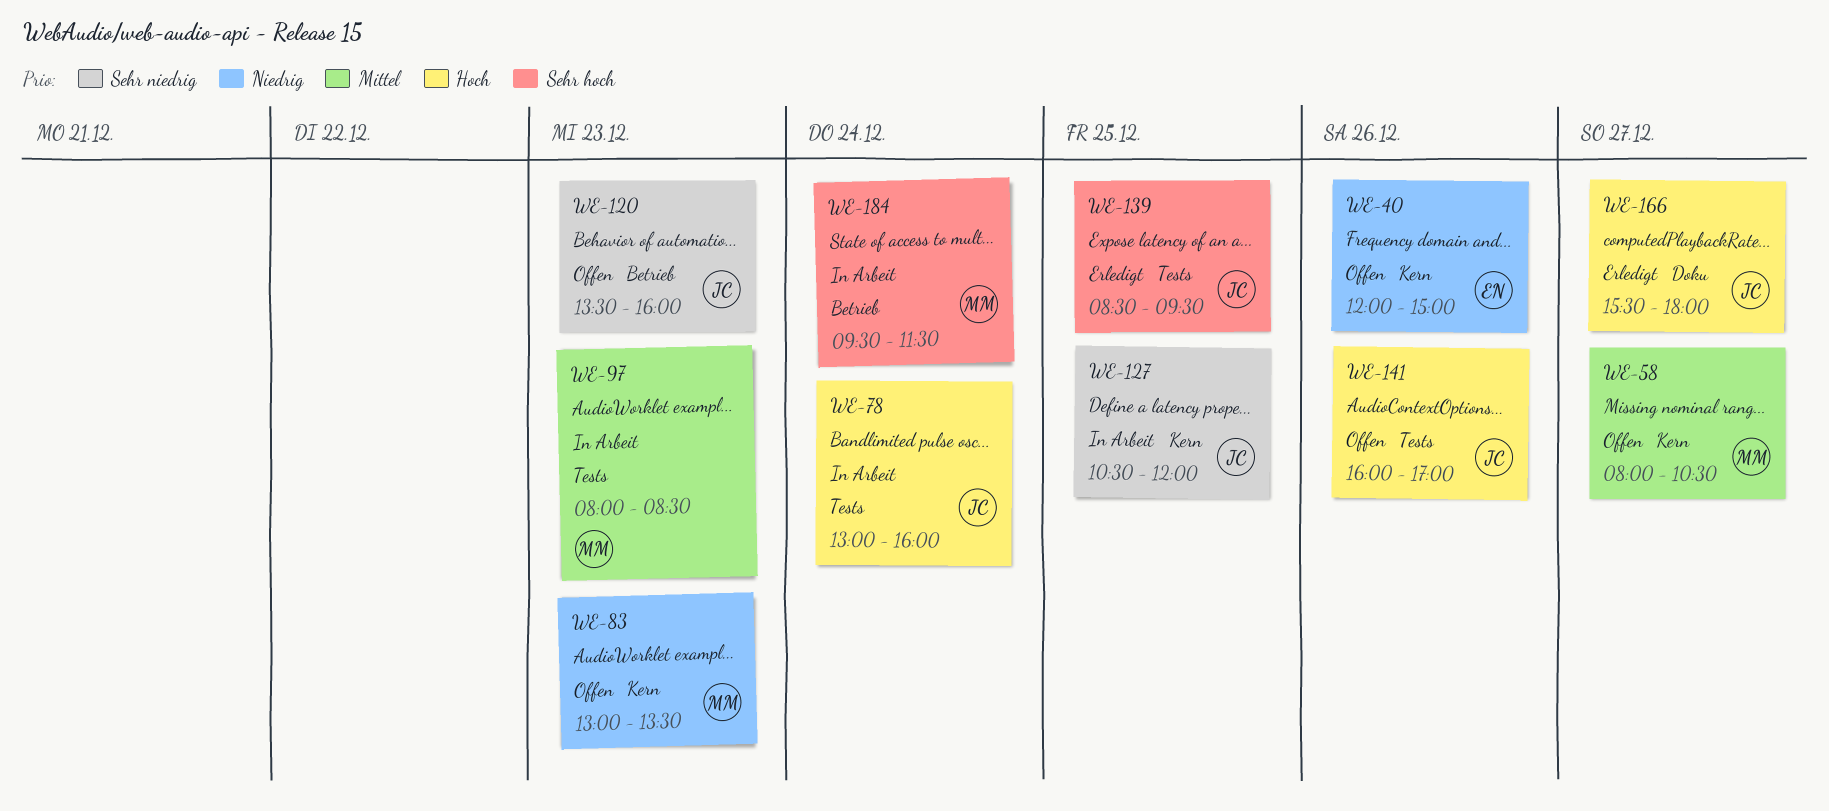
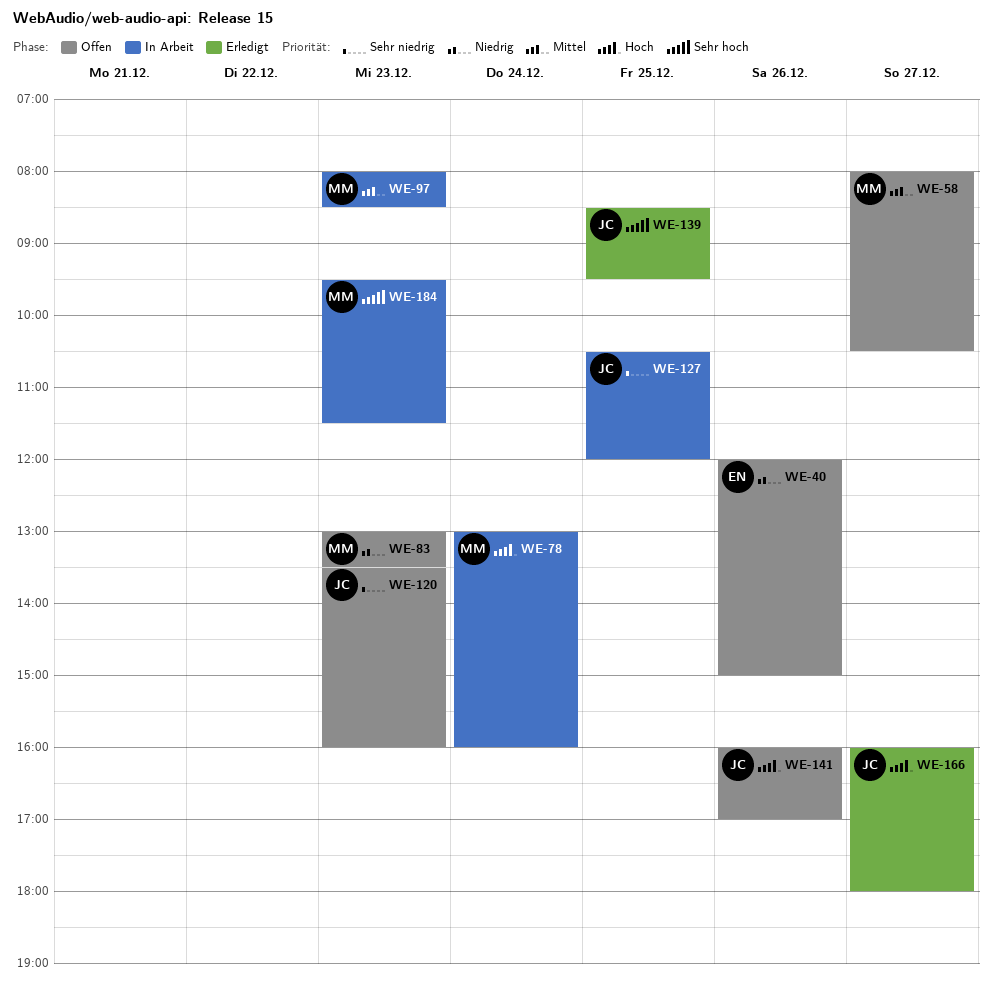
WE-78, owner: JC -> MM
WE-166, begins: 15:30 -> 16:00
WE-184, day: Dec 24 -> Dec 23

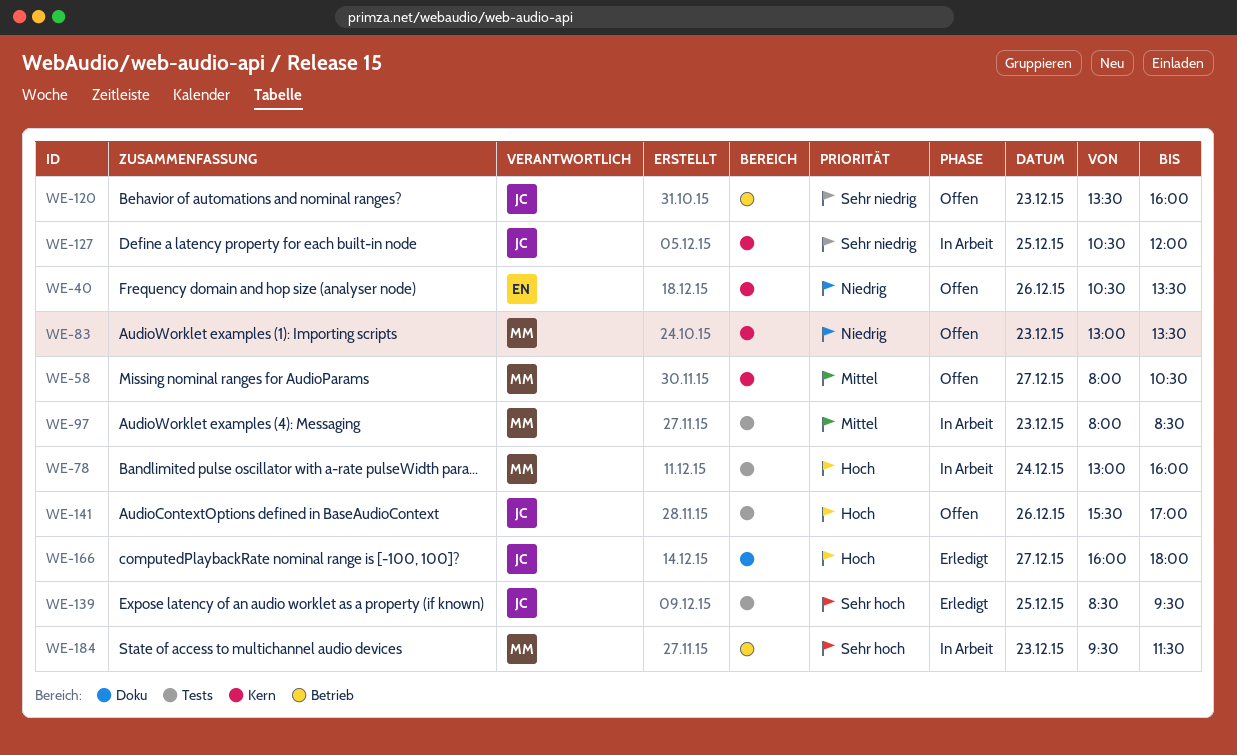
WE-40, begins: 12:00 -> 10:30
WE-40, ends: 15:00 -> 13:30
WE-141, begins: 16:00 -> 15:30

